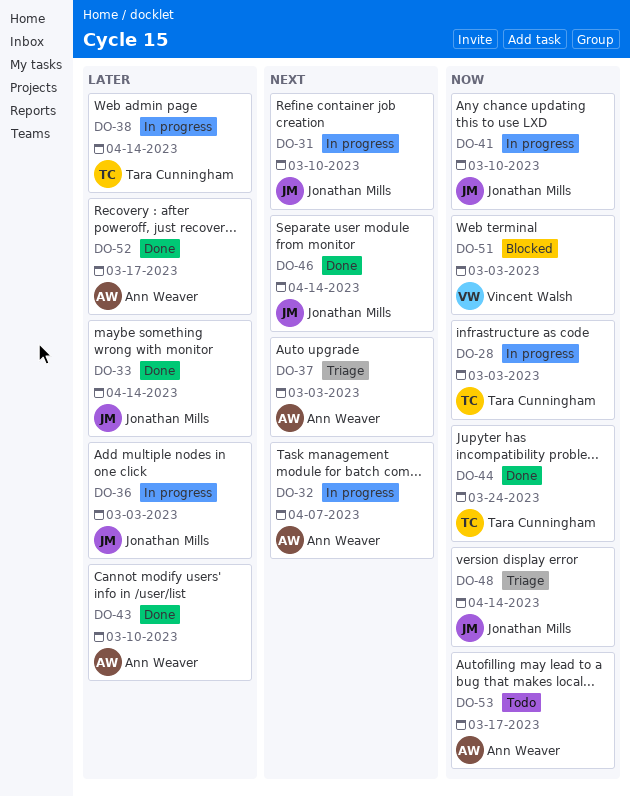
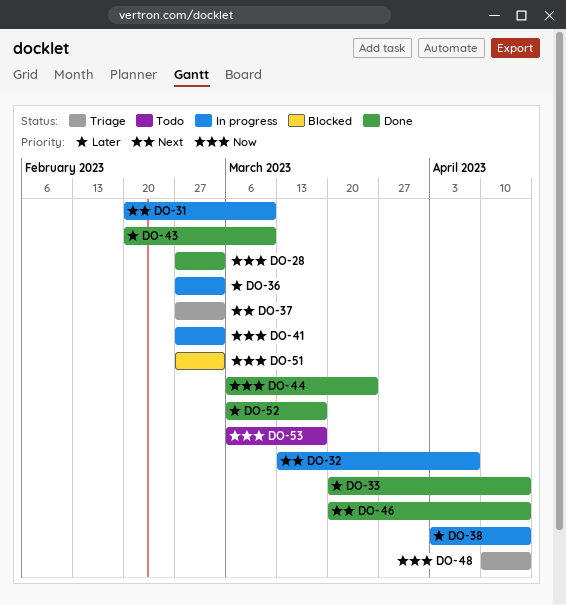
DO-28, status: In progress -> Done
DO-41, due: Mar 10 -> Mar 3

